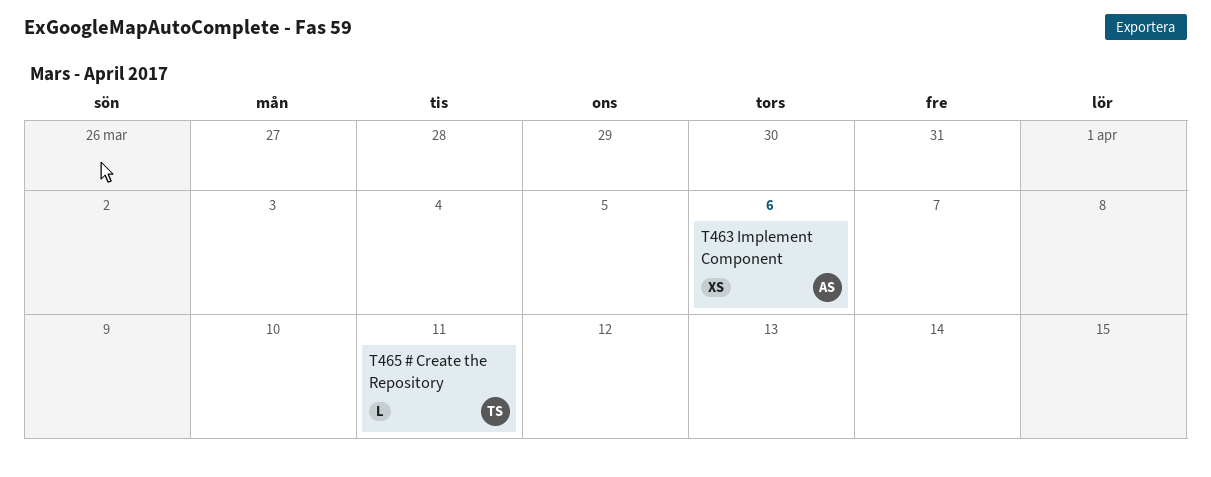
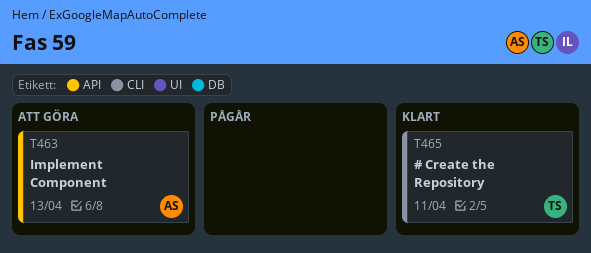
T463, due: Apr 6 -> Apr 13

